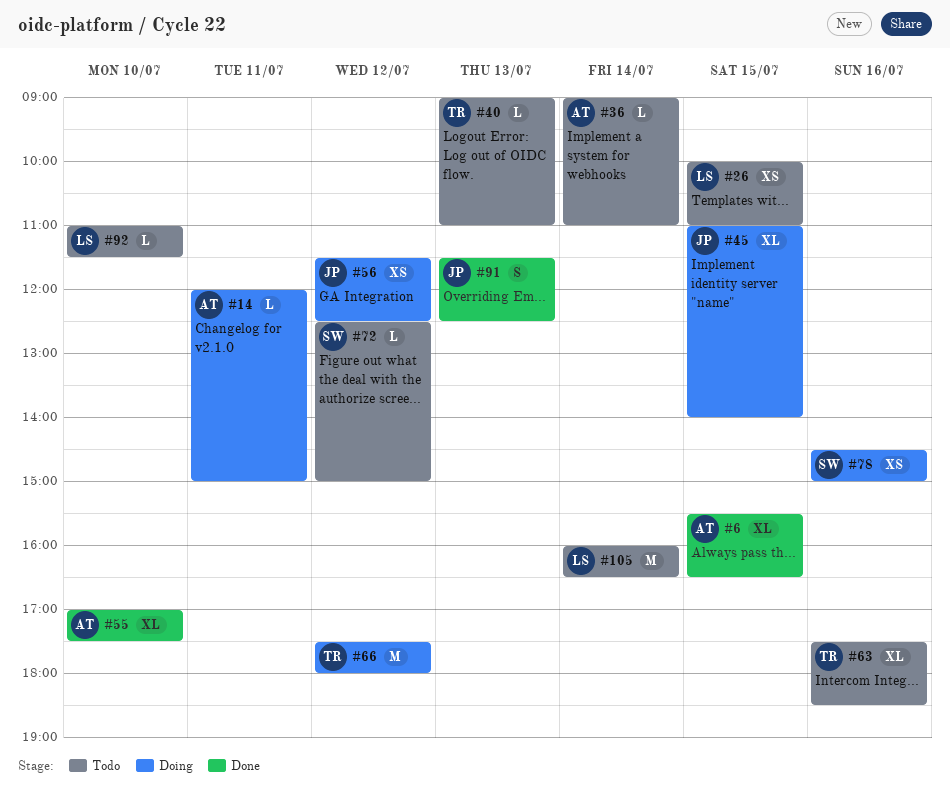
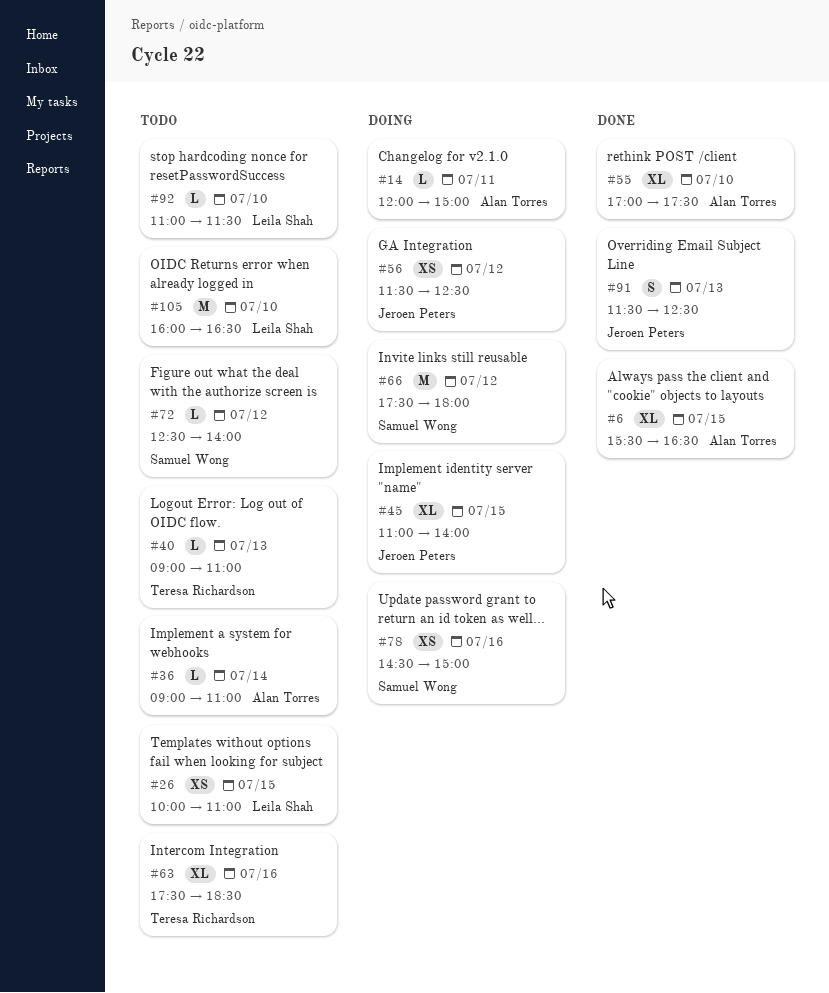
#66, owner: Teresa Richardson -> Samuel Wong
#72, ends: 15:00 -> 14:00
#105, day: Jul 14 -> Jul 10

